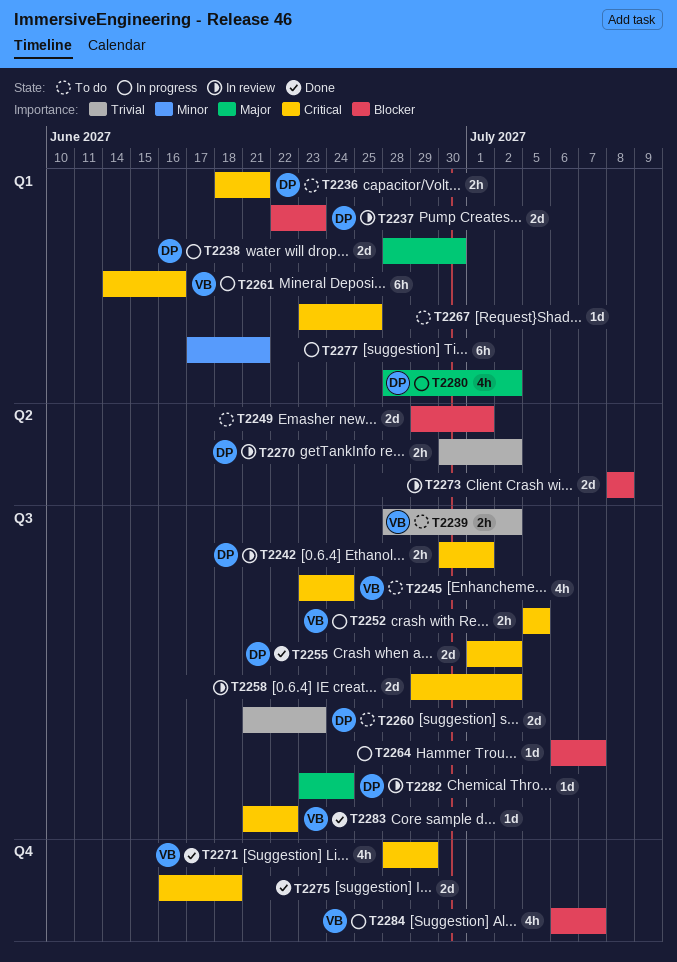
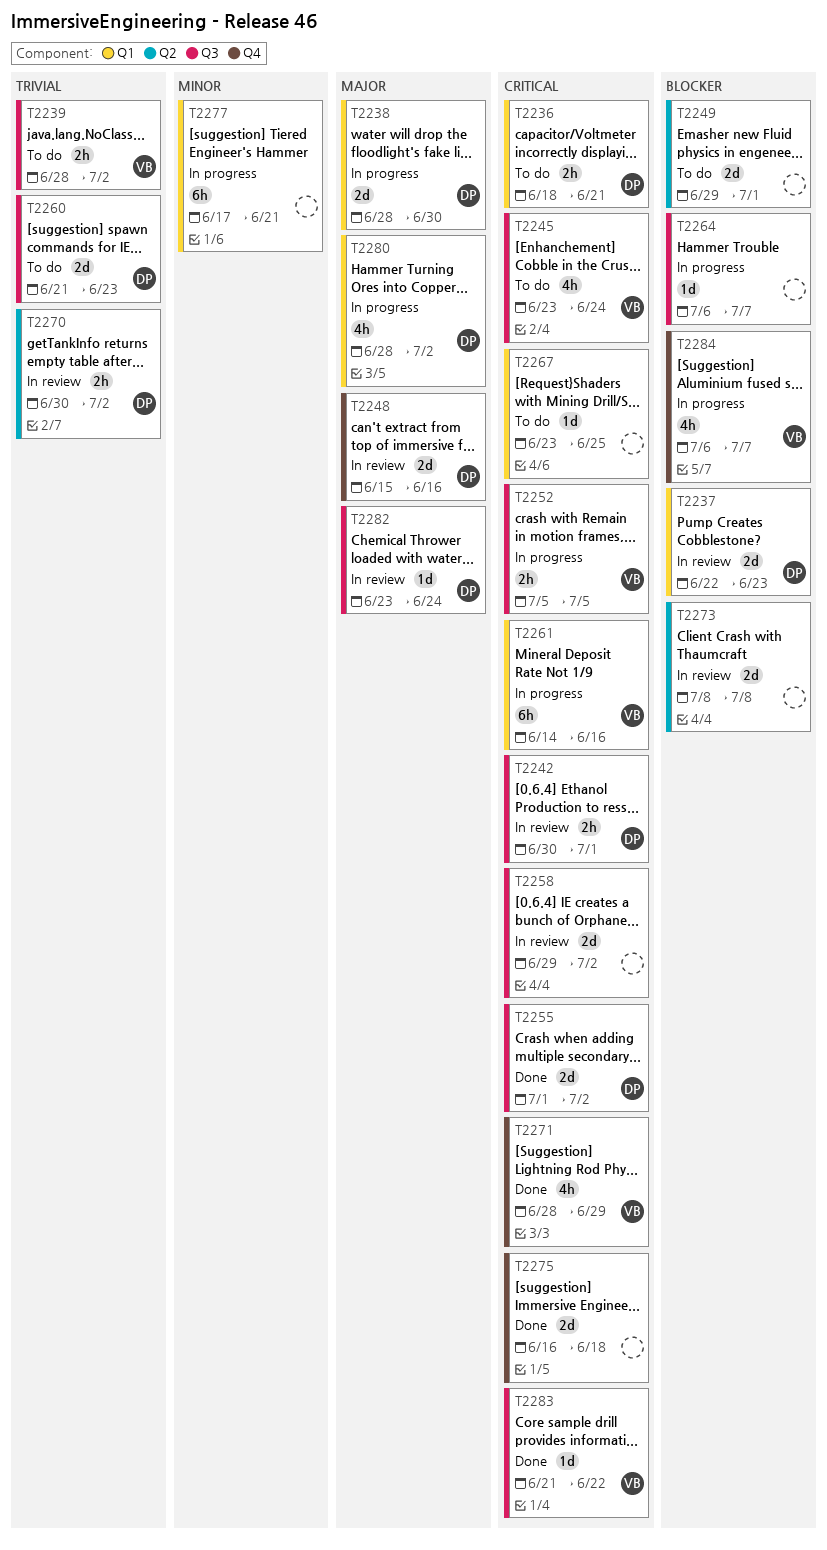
T2248: none -> present

